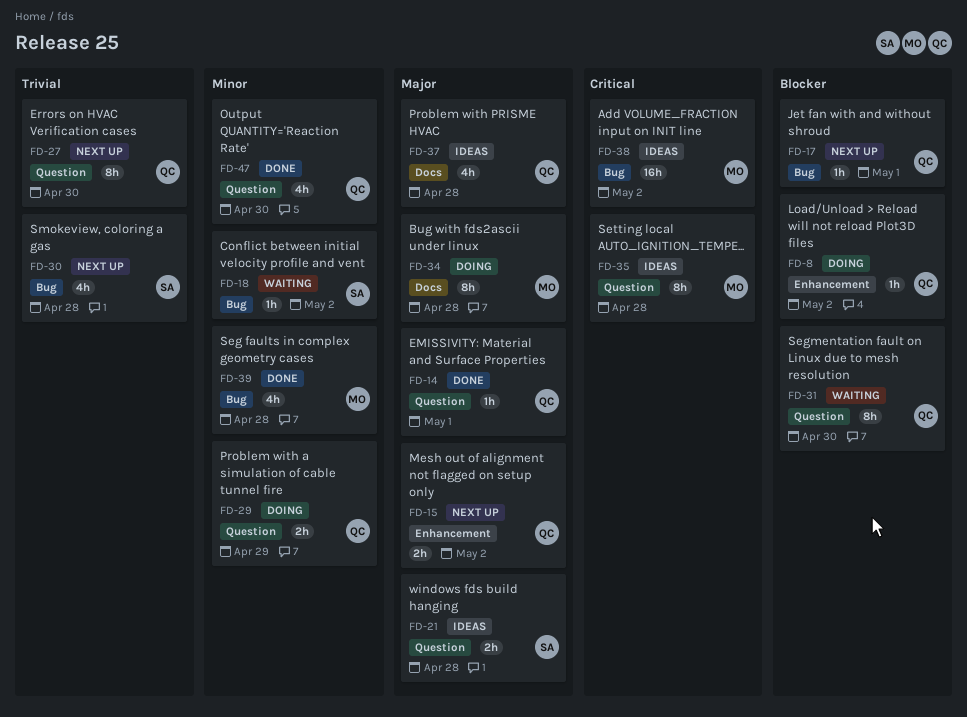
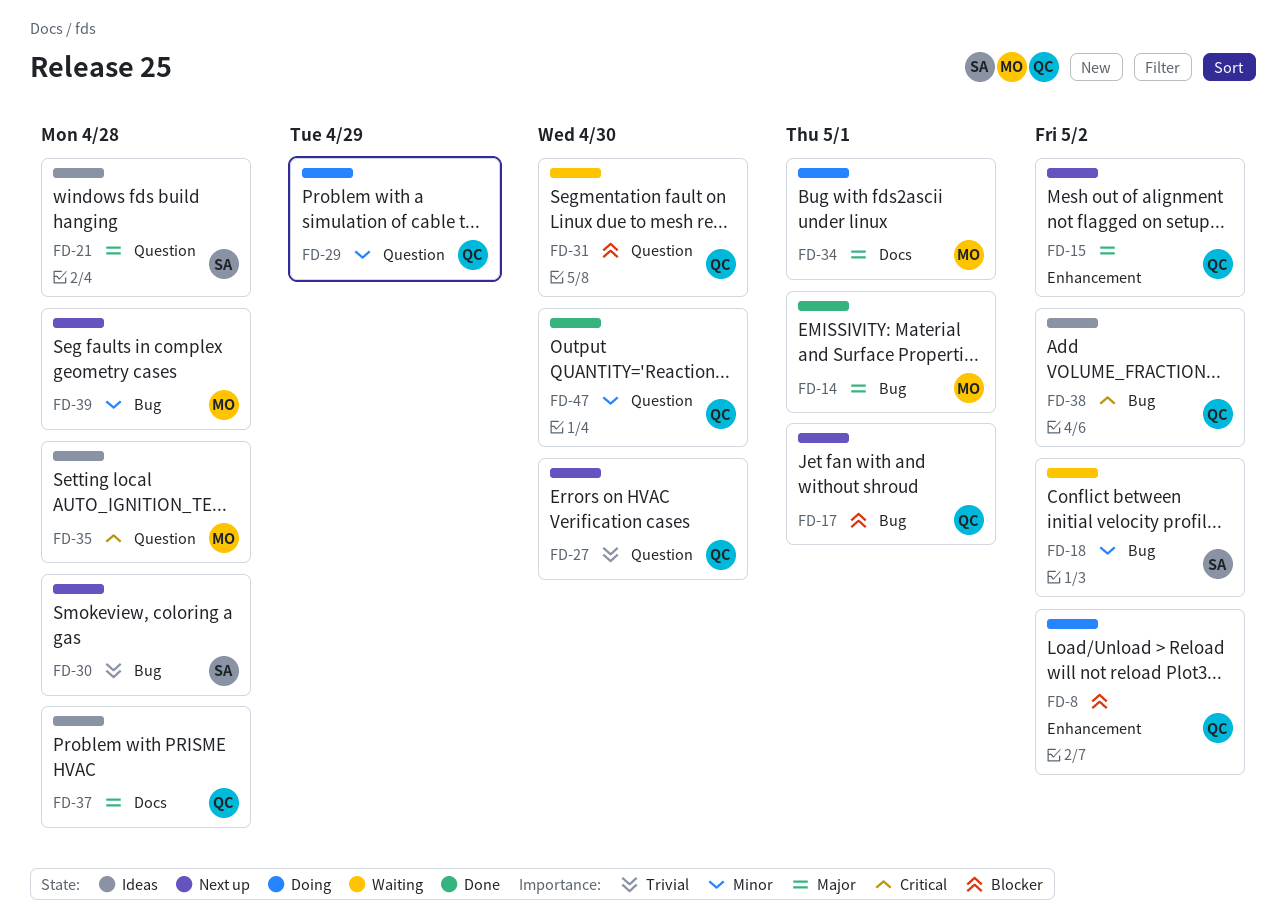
FD-14, owner: QC -> MO
FD-14, label: Question -> Bug
FD-34, due: Apr 28 -> May 1
FD-38, owner: MO -> QC
FD-39, status: Done -> Next up

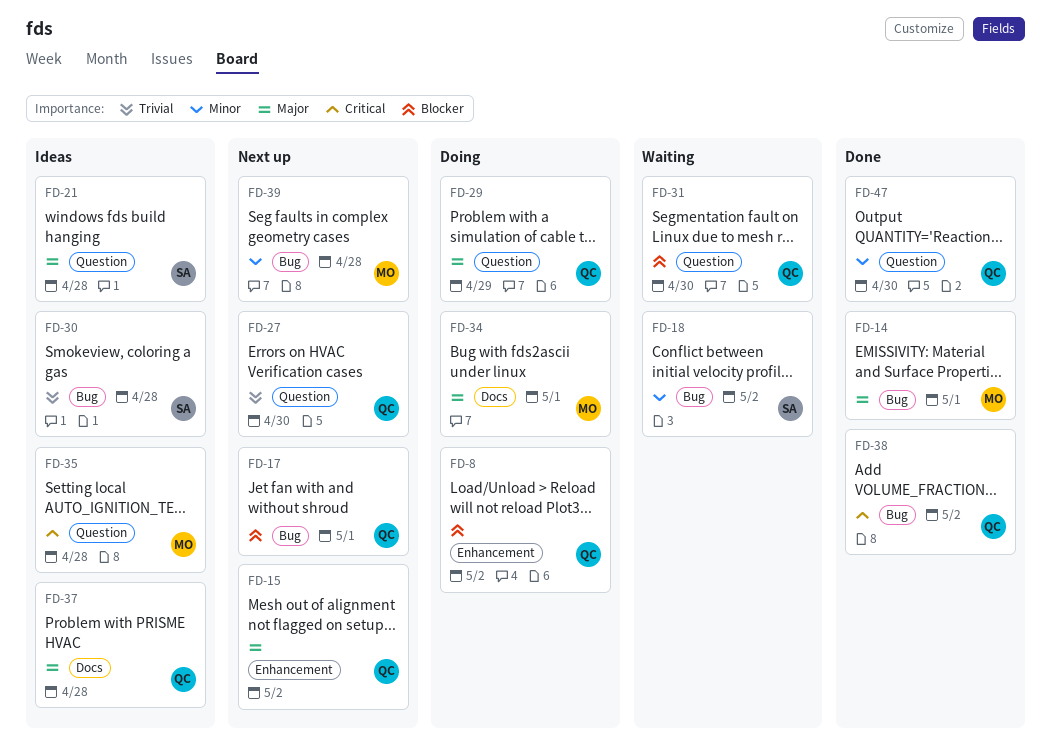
FD-29, priority: Minor -> Major
FD-30, status: Next up -> Ideas
FD-38, status: Ideas -> Done

